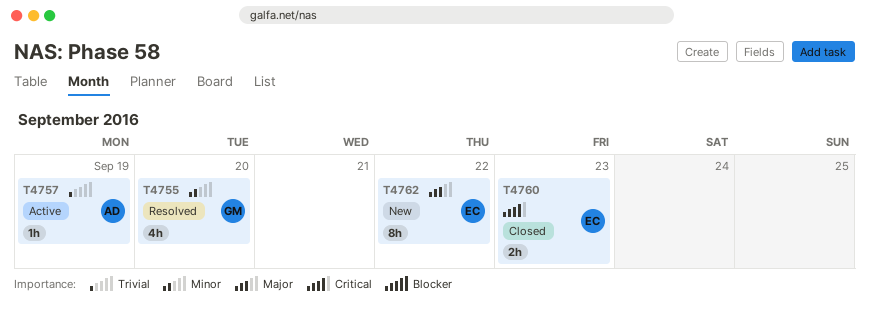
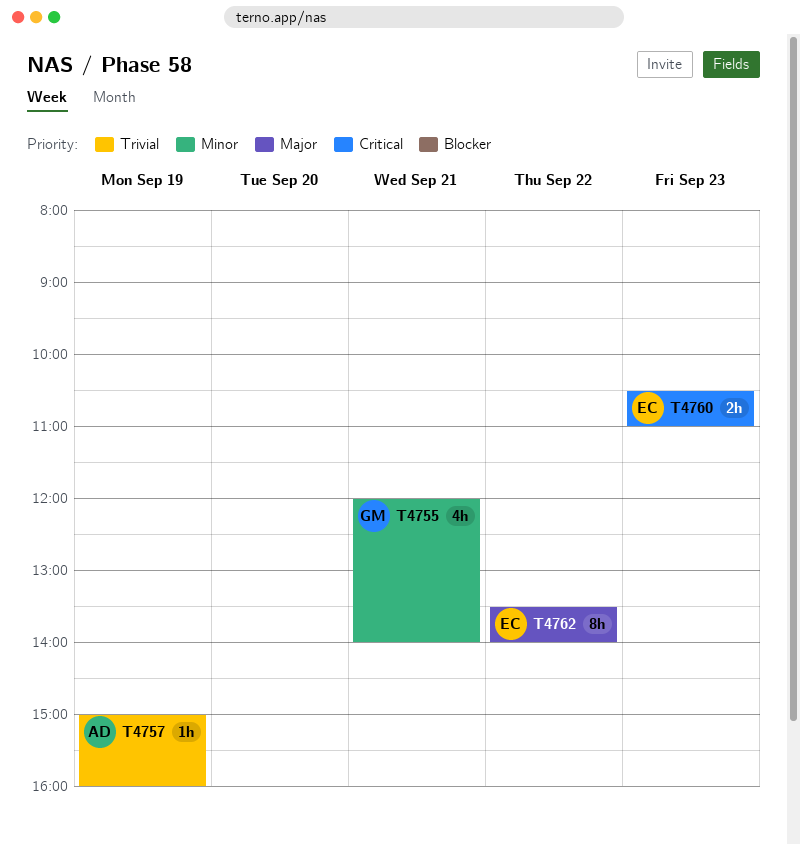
T4755, day: Sep 20 -> Sep 21

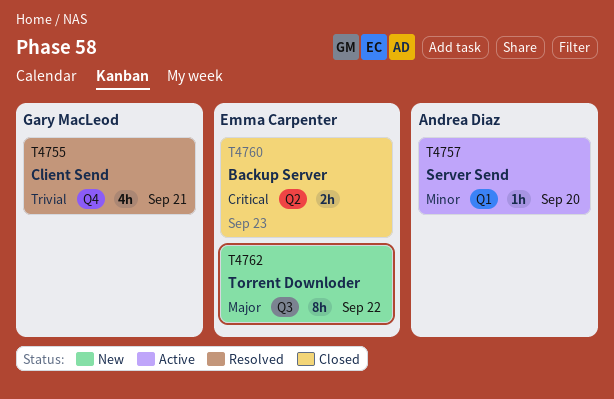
T4755, priority: Minor -> Trivial
T4757, priority: Trivial -> Minor
T4757, day: Sep 19 -> Sep 20

